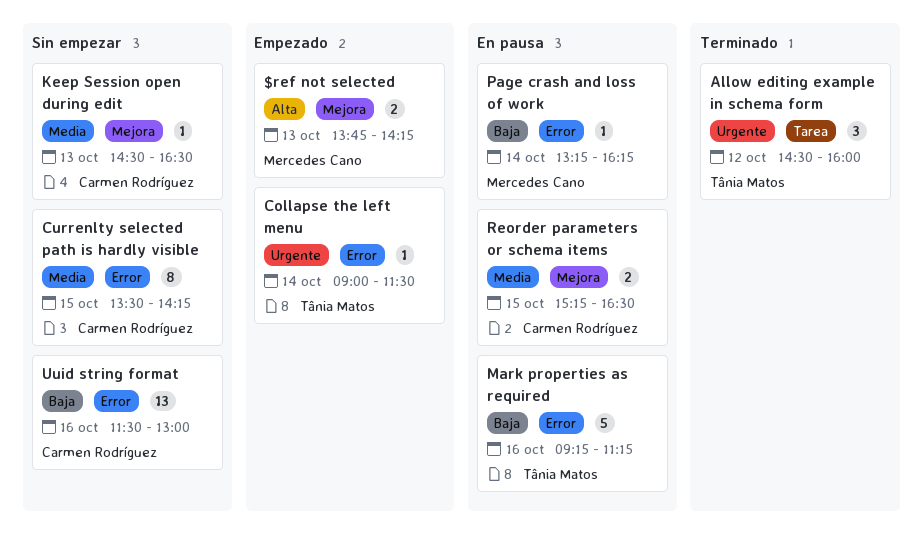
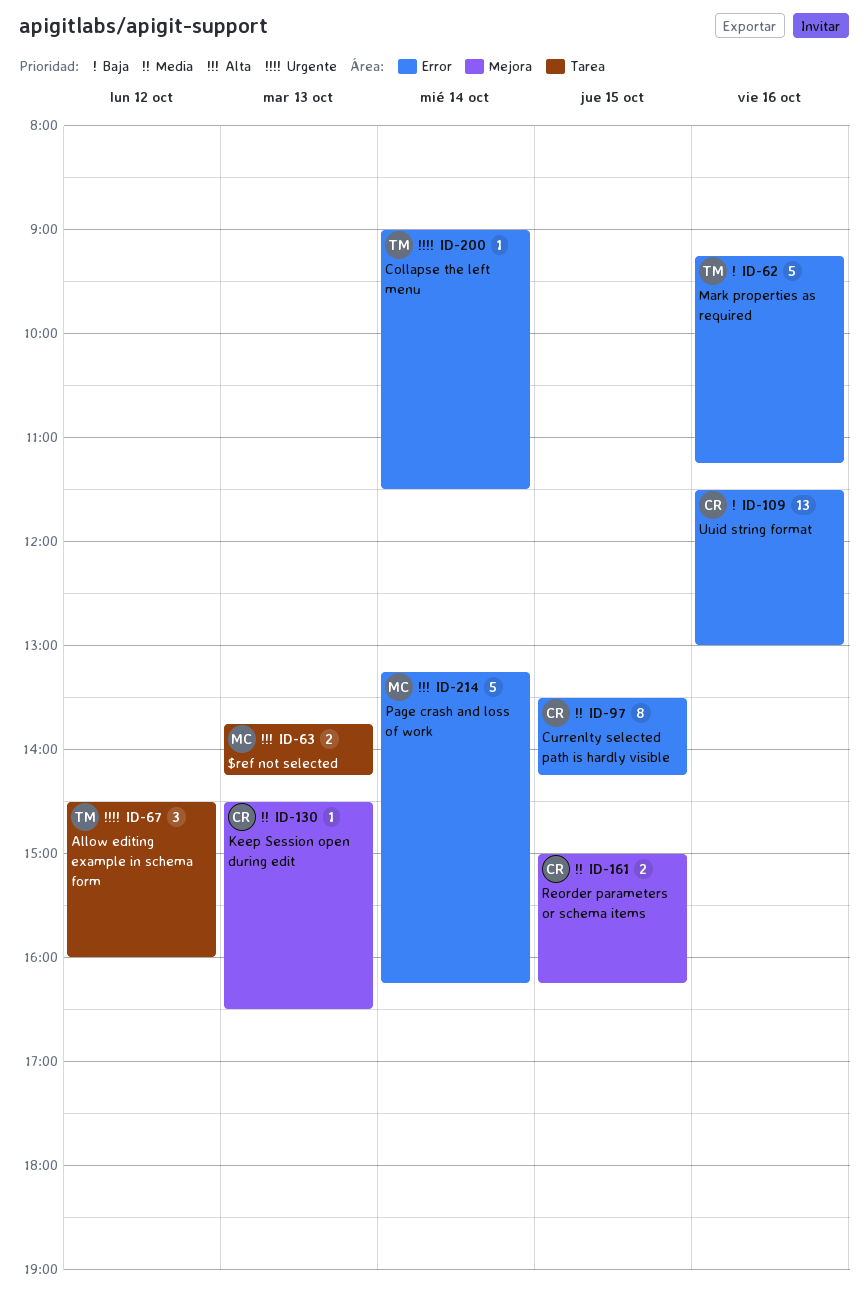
$ref not selected, label: Mejora -> Tarea
Page crash and loss of work, priority: Baja -> Alta
Page crash and loss of work, estimate: 1 -> 5
Reorder parameters or schema items, begins: 15:15 -> 15:00
Reorder parameters or schema items, ends: 16:30 -> 16:15

